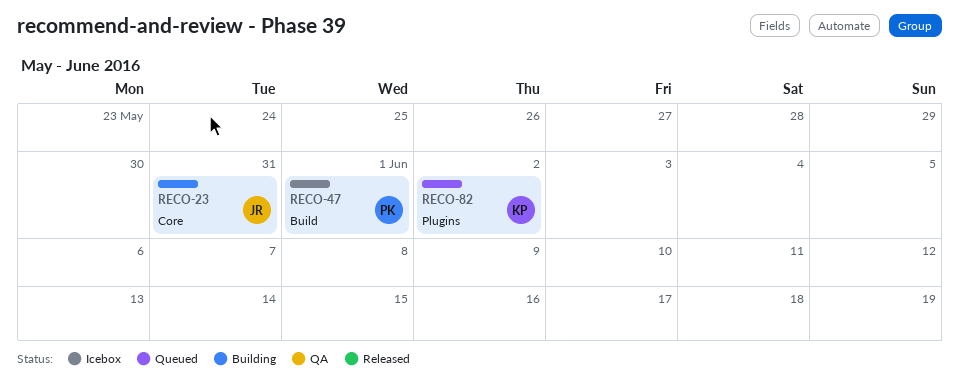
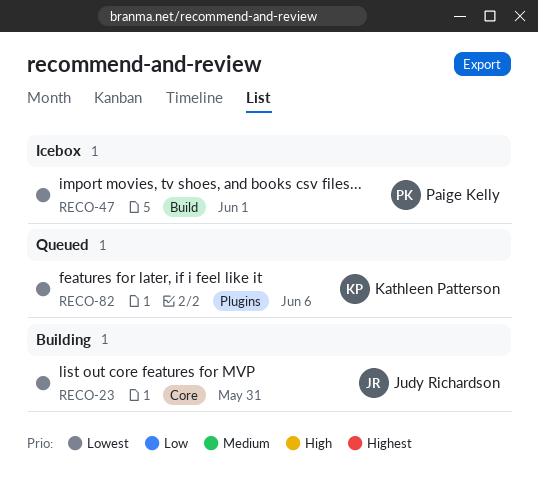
RECO-82, due: Jun 2 -> Jun 6

